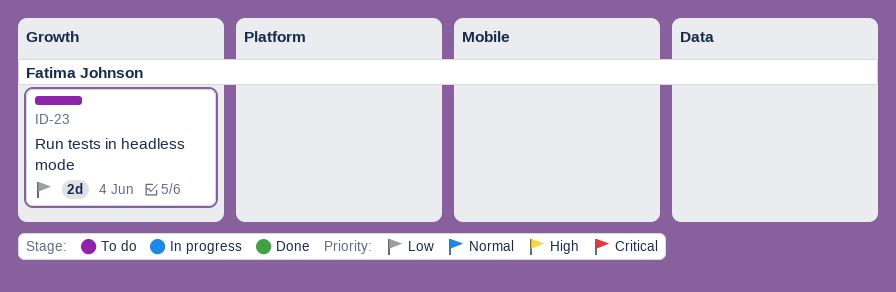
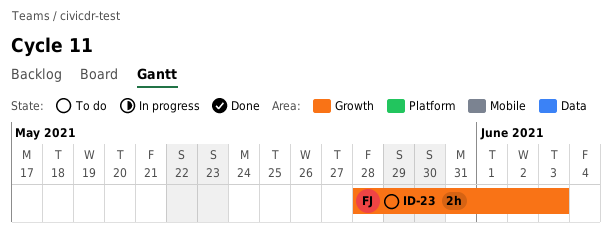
ID-23, estimate: 2d -> 2h
ID-23, due: Jun 4 -> Jun 3

